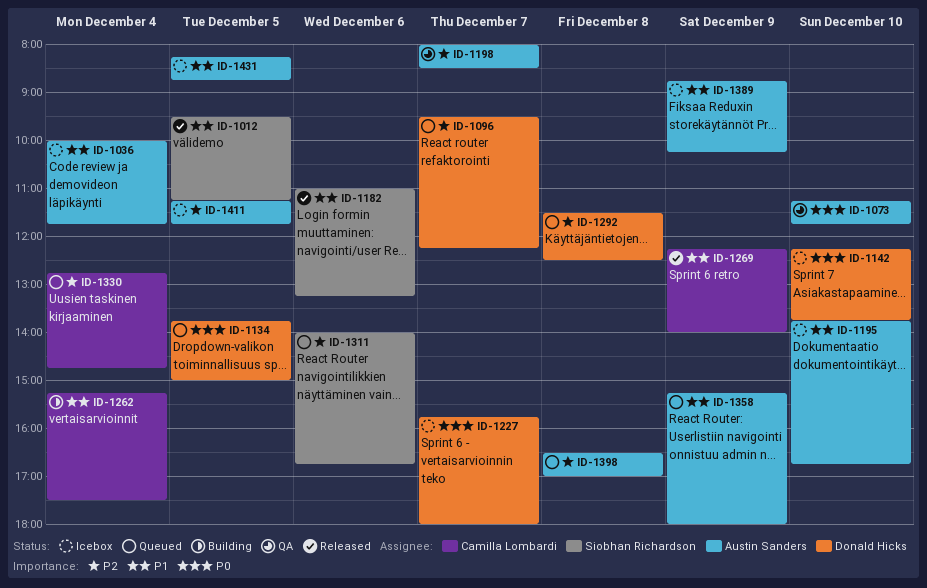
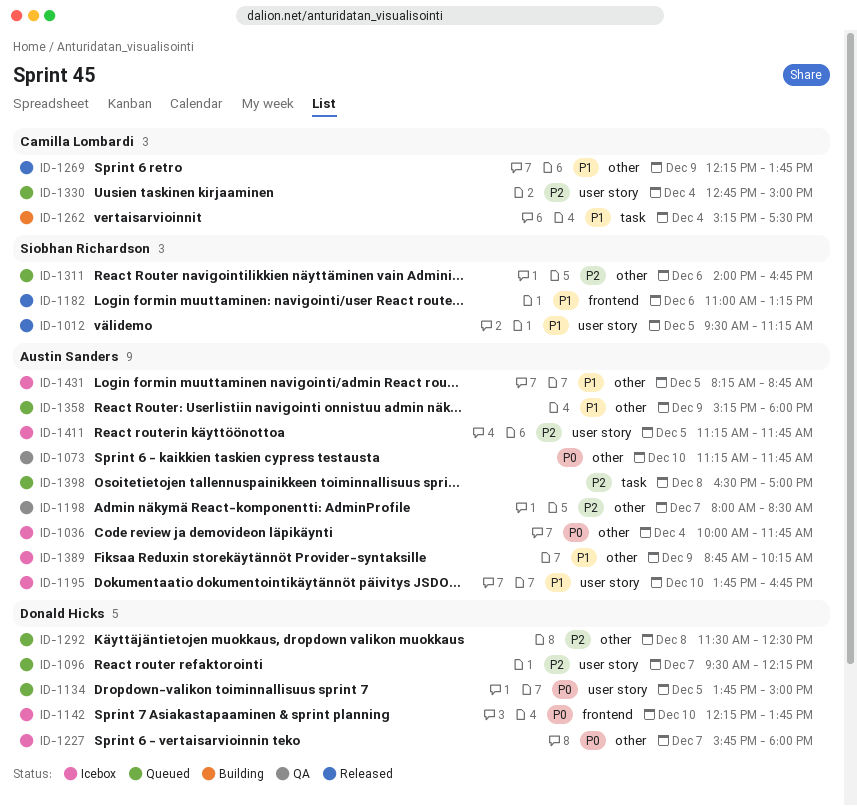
ID-1036, priority: P1 -> P0
ID-1269, ends: 14:00 -> 13:45
ID-1330, ends: 14:45 -> 15:00

